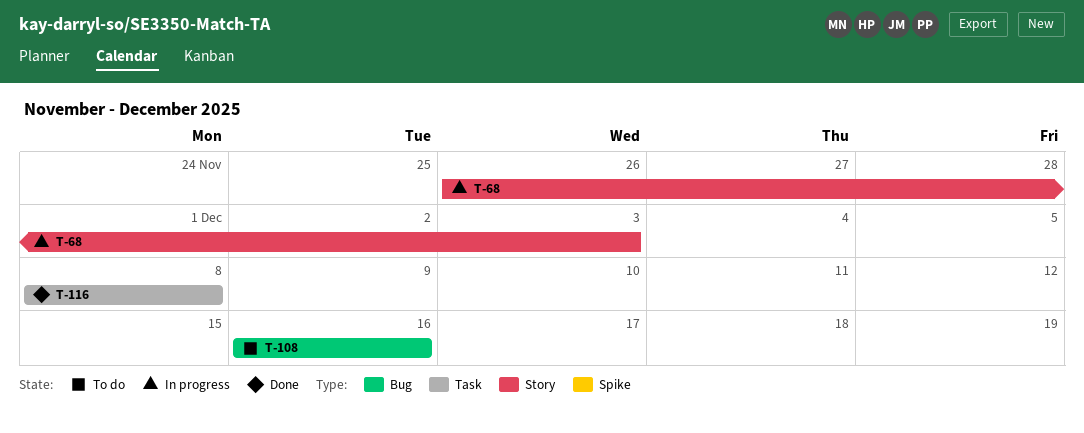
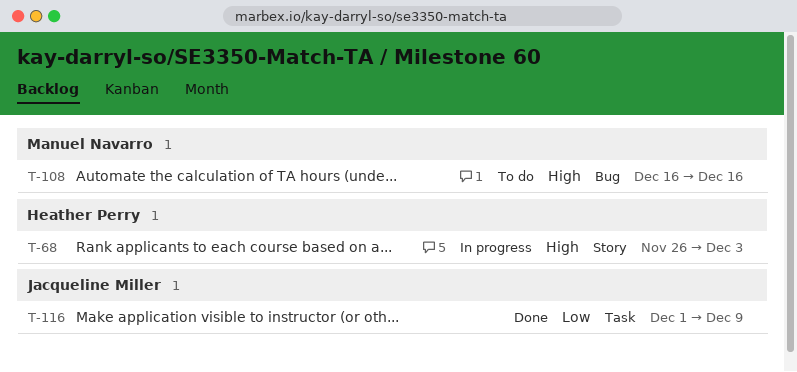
T-116, start: Dec 8 -> Dec 1
T-116, due: Dec 8 -> Dec 9

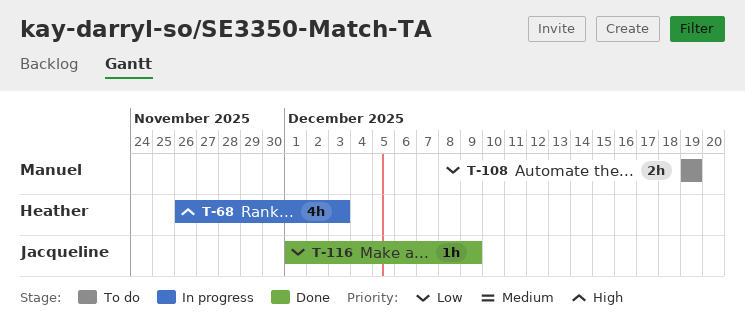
T-108, priority: High -> Low
T-108, start: Dec 16 -> Dec 19
T-108, due: Dec 16 -> Dec 19

